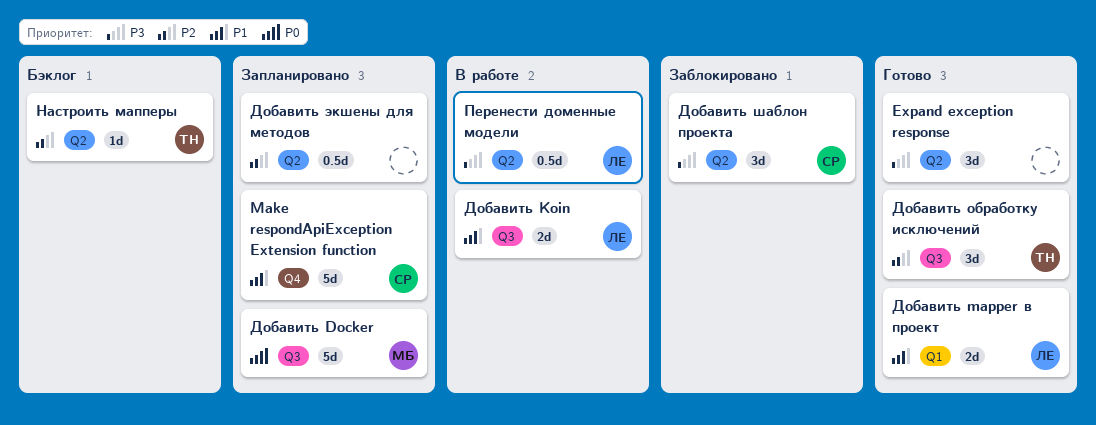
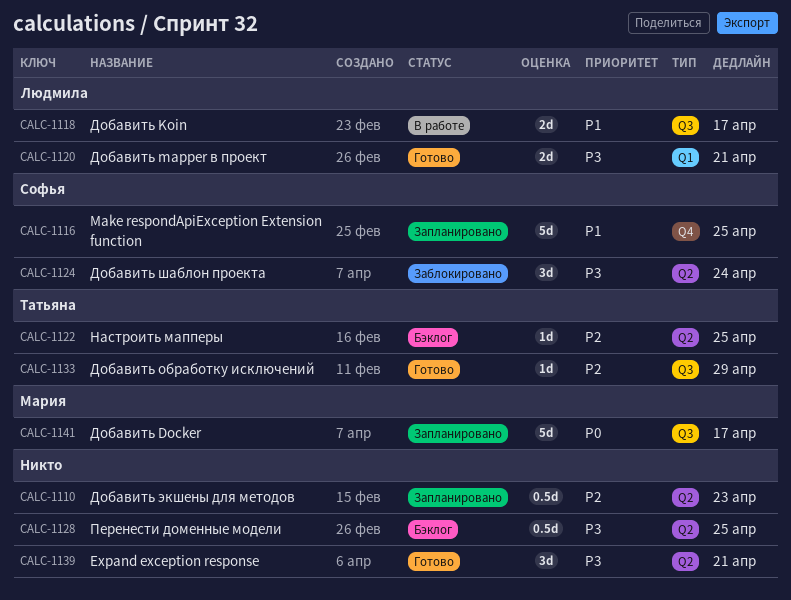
Добавить mapper в проект, priority: P1 -> P3
Добавить обработку исключений, estimate: 3d -> 1d
Перенести доменные модели, status: В работе -> Бэклог
Перенести доменные модели, owner: Людмила -> none

